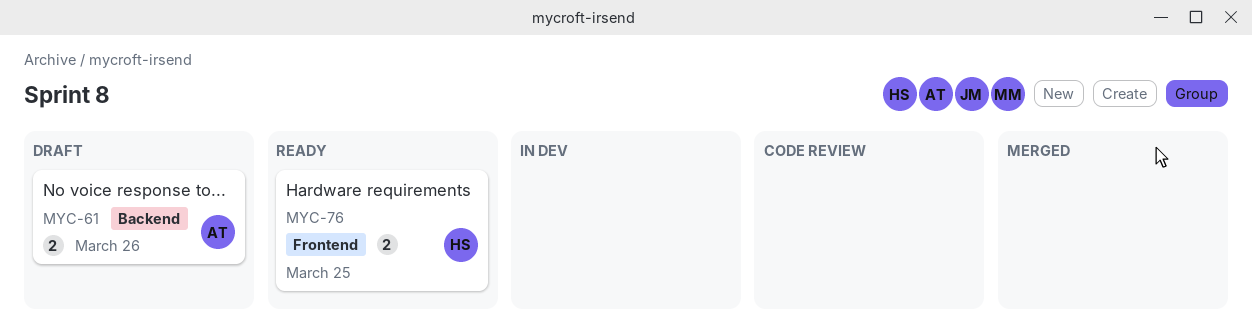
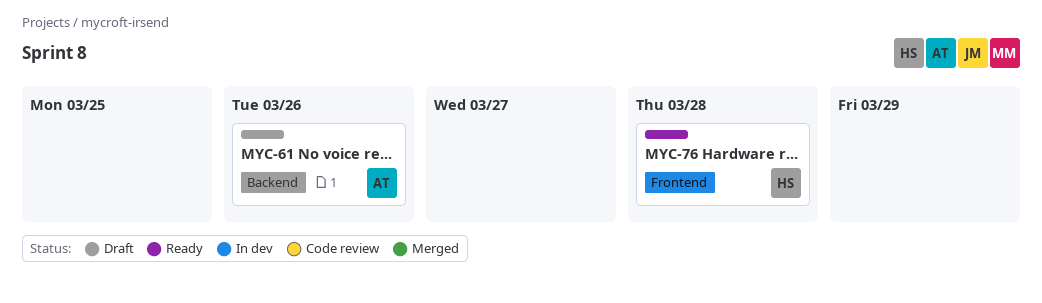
MYC-76, due: Mar 25 -> Mar 28

